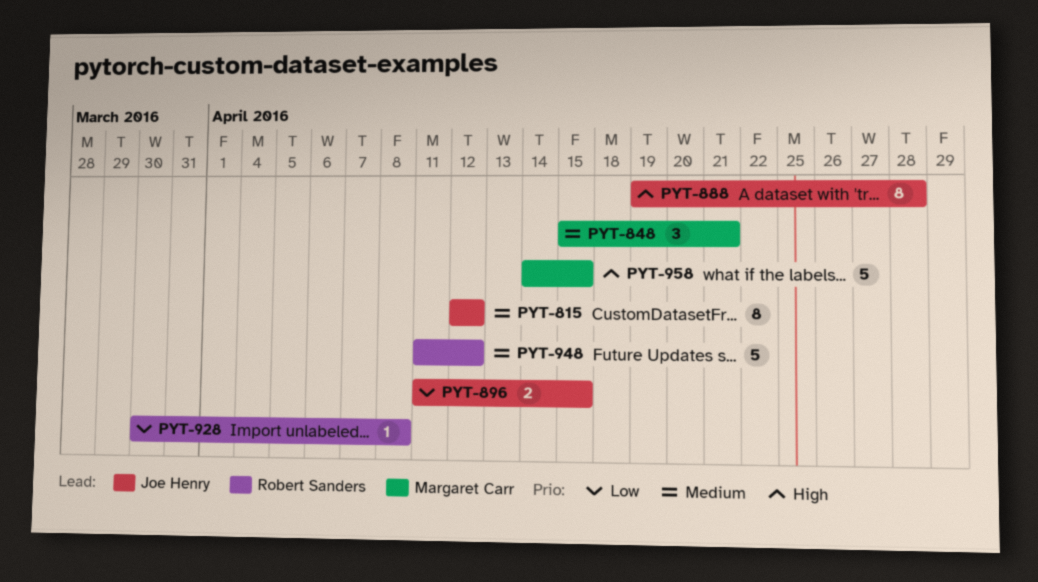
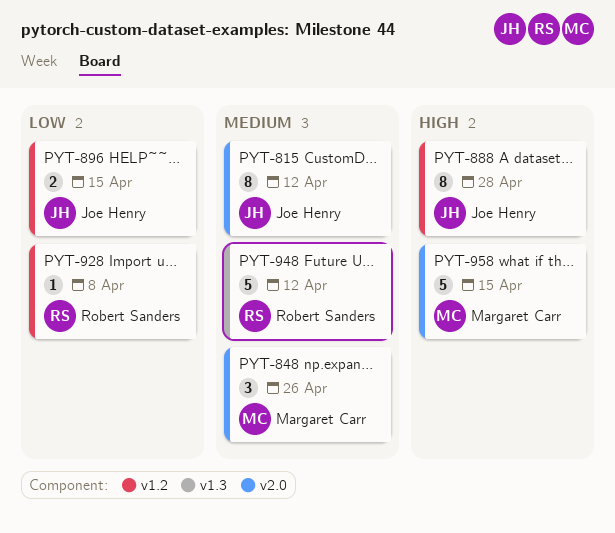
PYT-848, due: Apr 21 -> Apr 26

